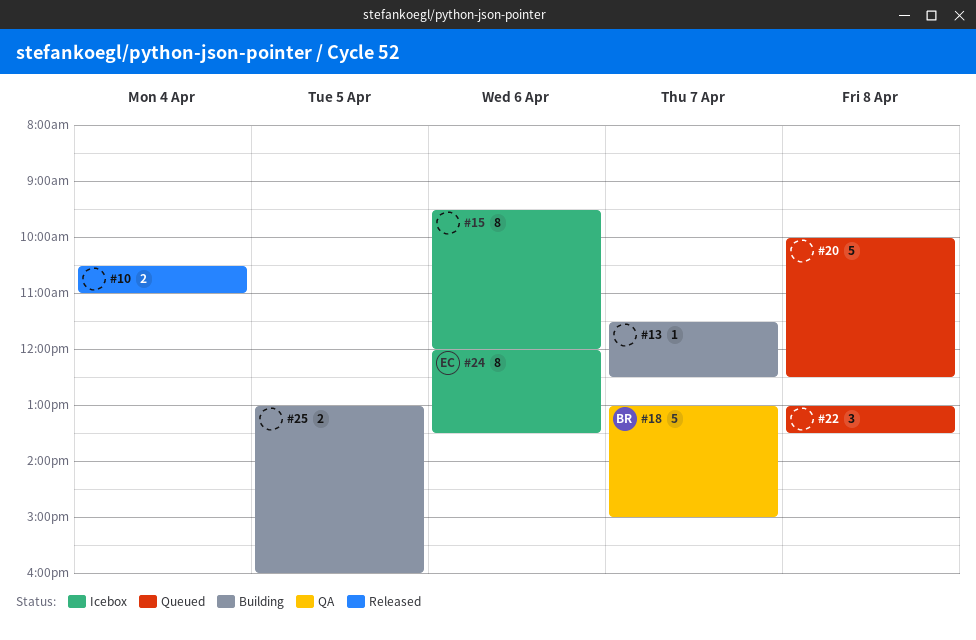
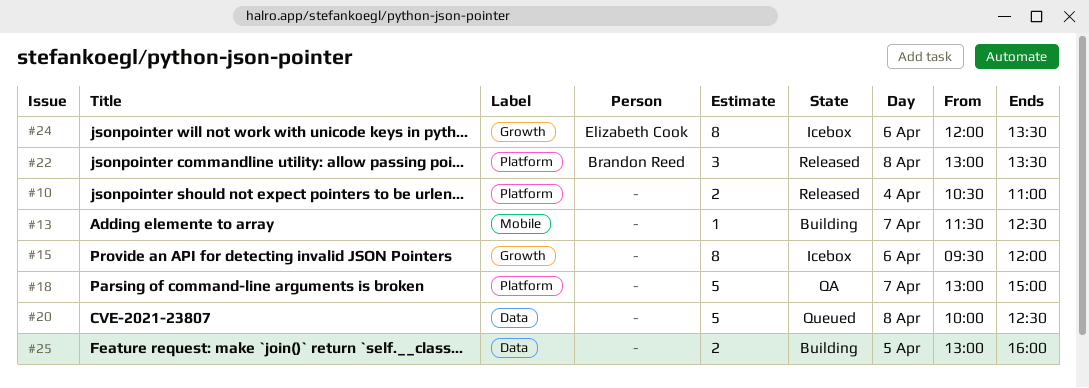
#18, owner: Brandon Reed -> none
#22, status: Queued -> Released
#22, owner: none -> Brandon Reed

